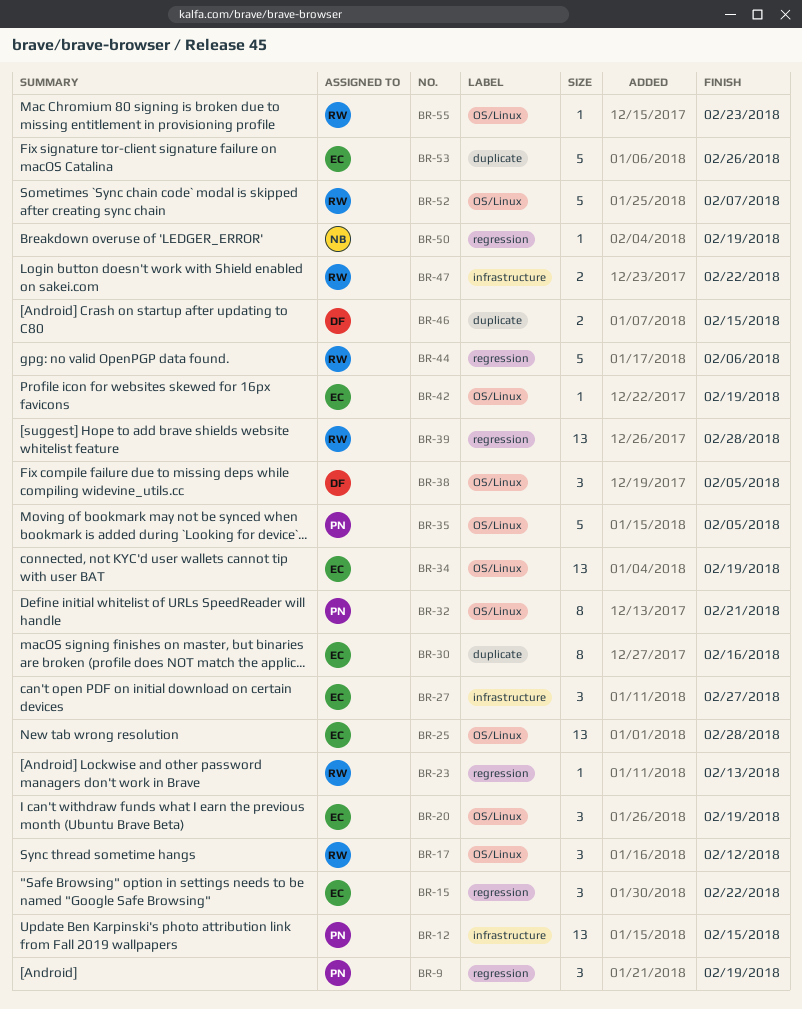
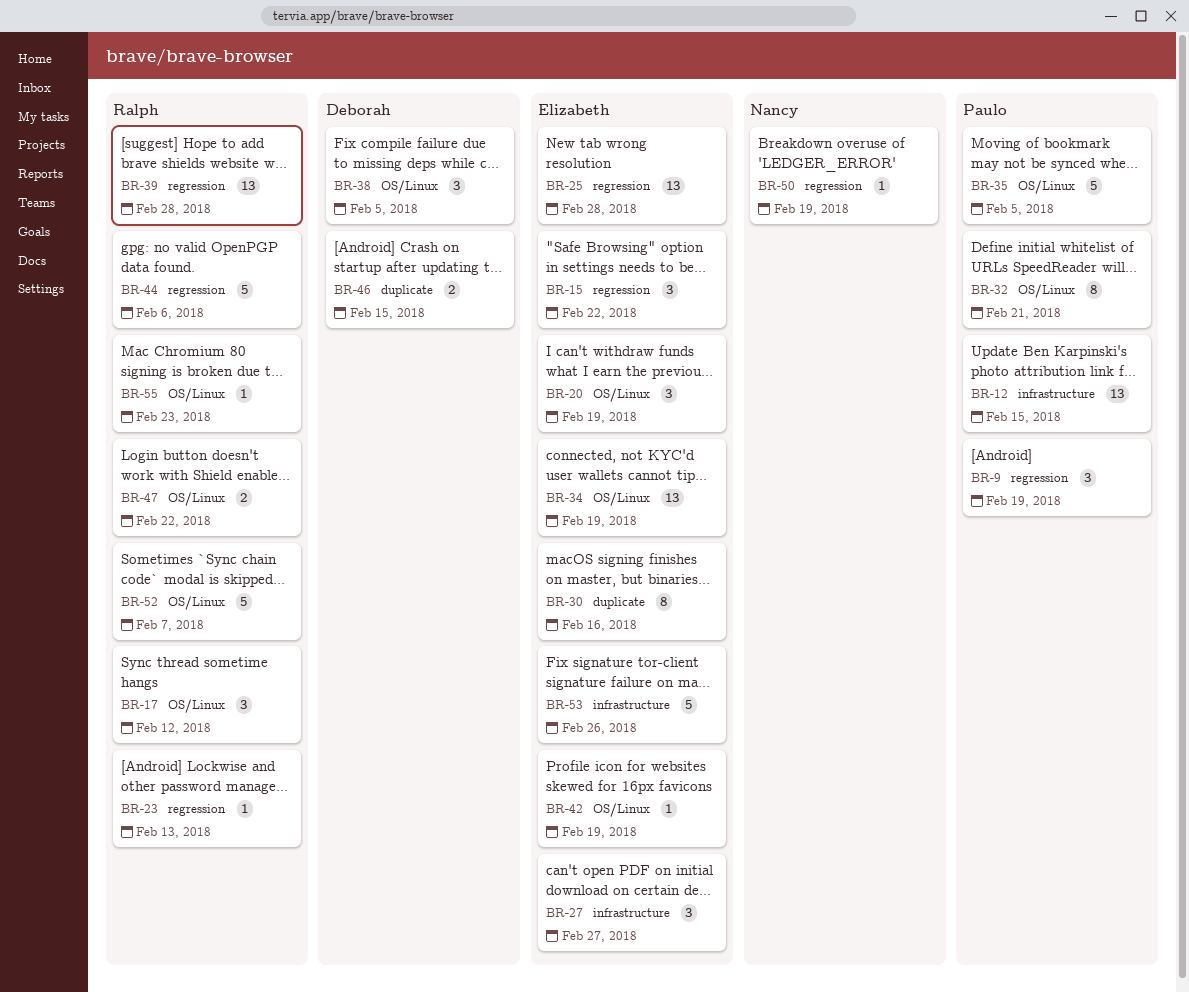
BR-25, label: OS/Linux -> regression
BR-47, label: infrastructure -> OS/Linux
BR-53, label: duplicate -> infrastructure

